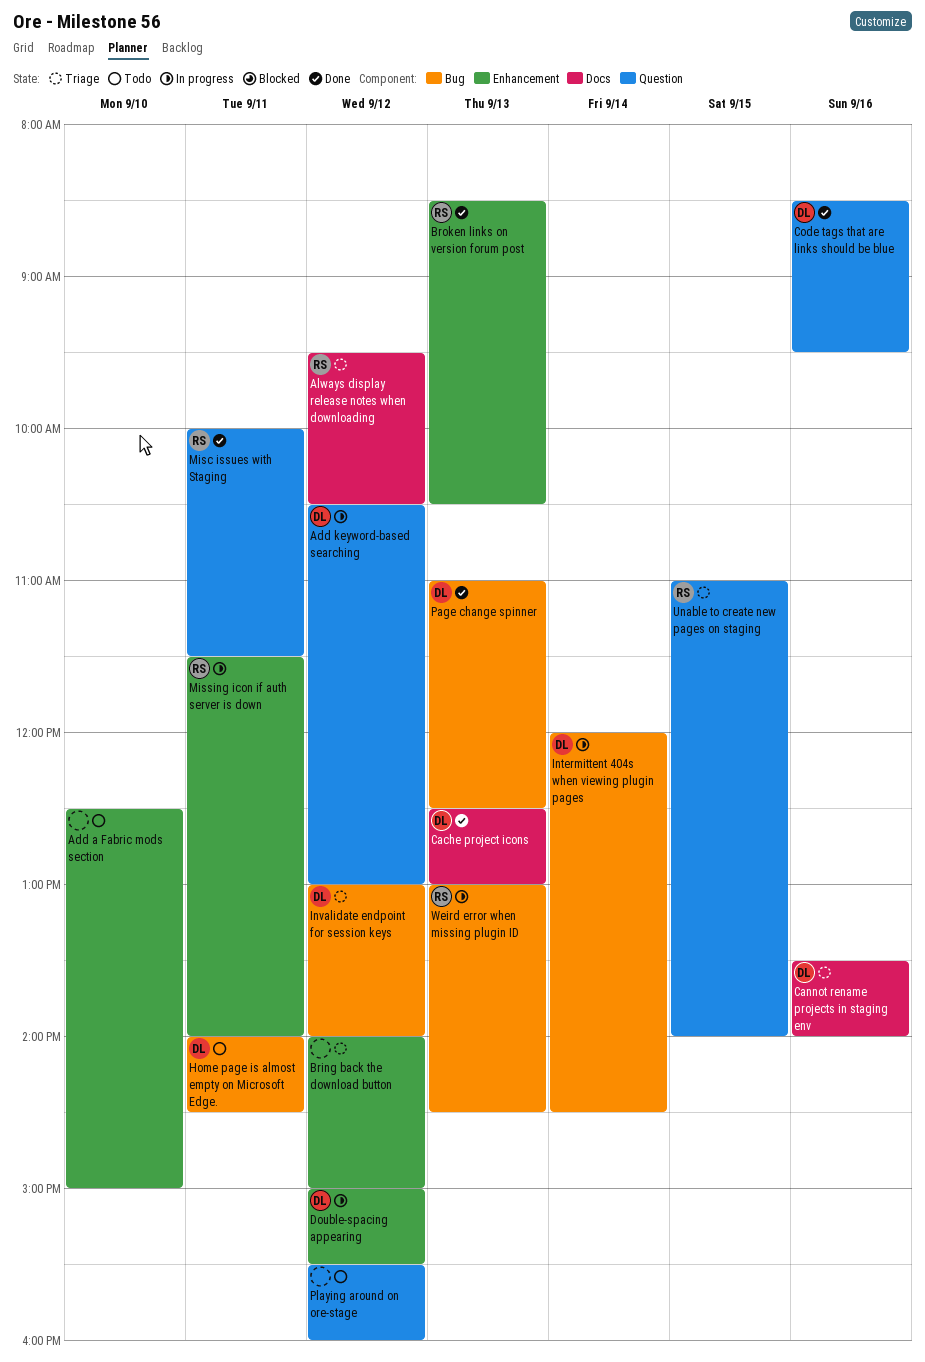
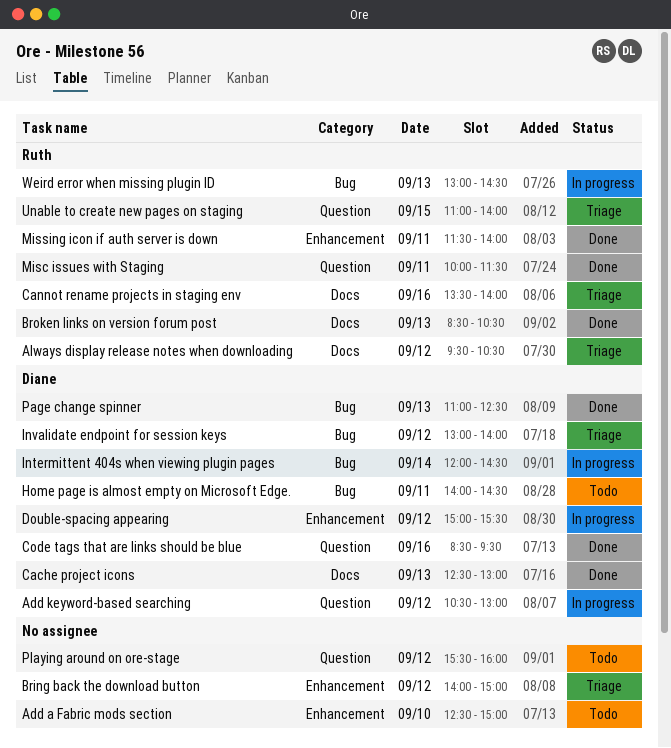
Broken links on version forum post, label: Enhancement -> Docs
Cannot rename projects in staging env, owner: Diane -> Ruth
Missing icon if auth server is down, status: In progress -> Done

